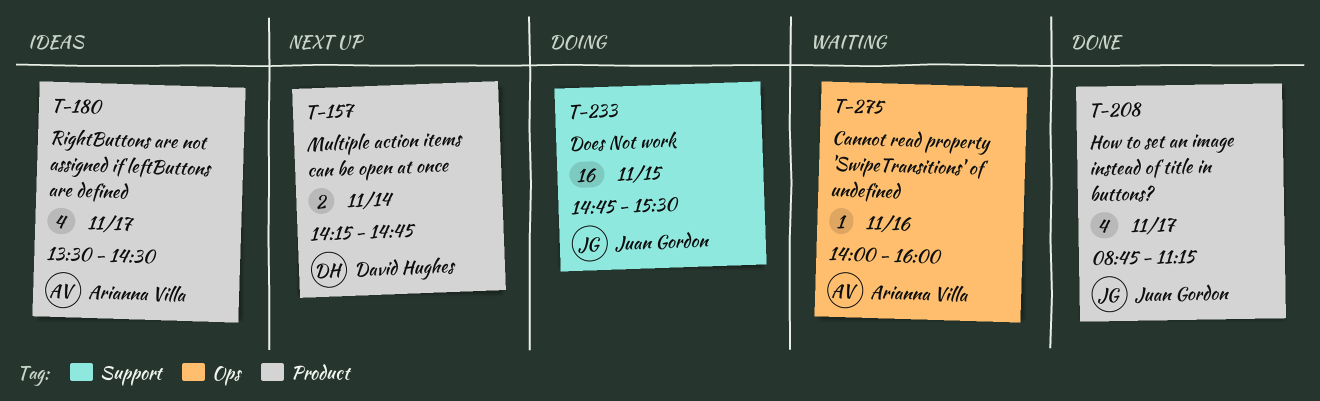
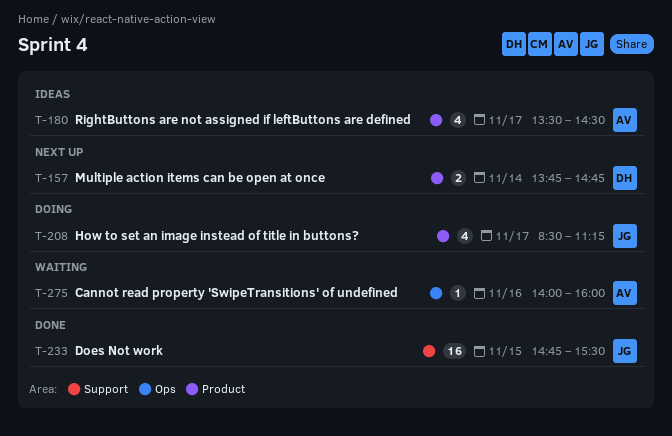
T-157, begins: 14:15 -> 13:45
T-208, status: Done -> Doing
T-208, begins: 08:45 -> 08:30
T-233, status: Doing -> Done

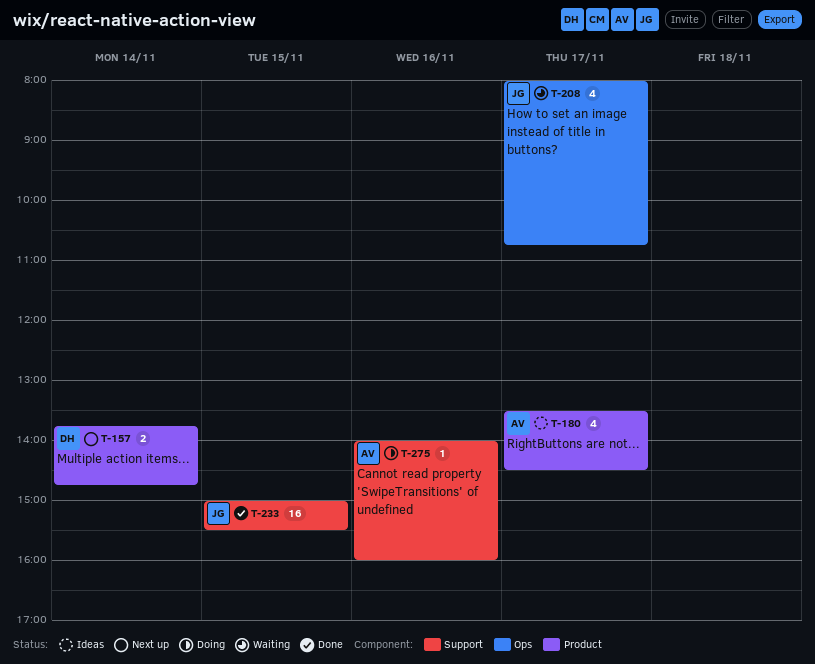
T-208, status: Doing -> Waiting
T-208, label: Product -> Ops
T-208, begins: 08:30 -> 08:00
T-208, ends: 11:15 -> 10:45
T-233, begins: 14:45 -> 15:00
T-275, status: Waiting -> Doing
T-275, label: Ops -> Support

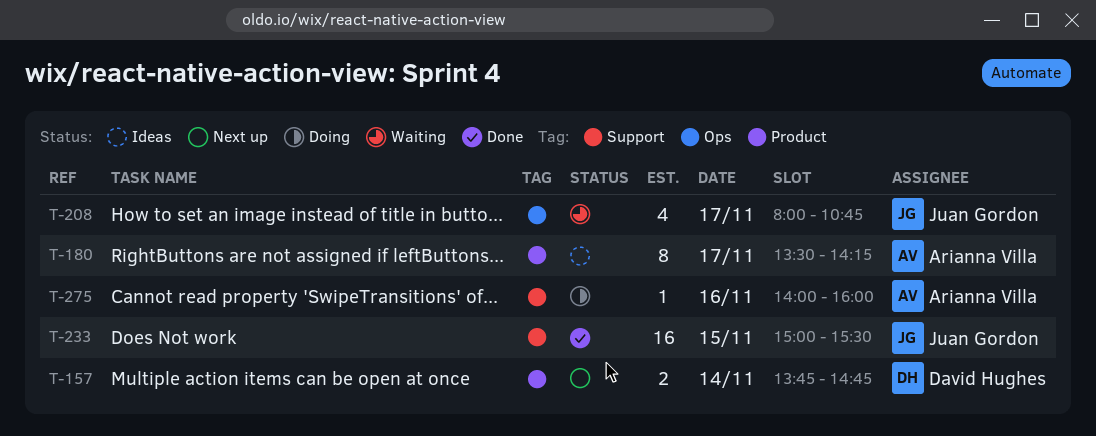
T-180, estimate: 4 -> 8
T-180, ends: 14:30 -> 14:15

